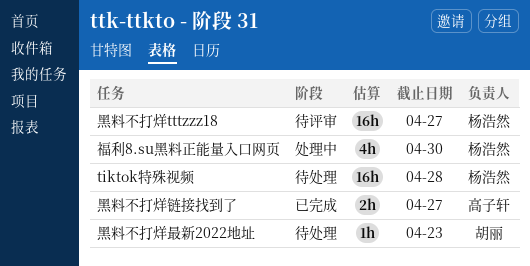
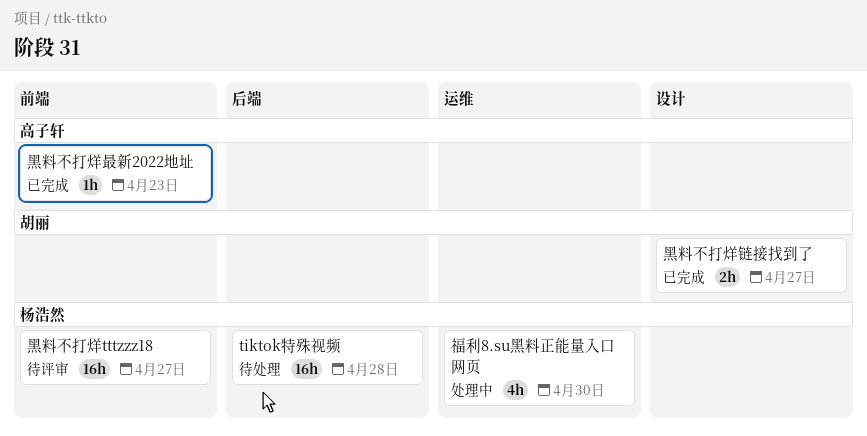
黑料不打烊最新2022地址, status: 待处理 -> 已完成
黑料不打烊最新2022地址, owner: 胡丽 -> 高子轩
黑料不打烊链接找到了, owner: 高子轩 -> 胡丽

